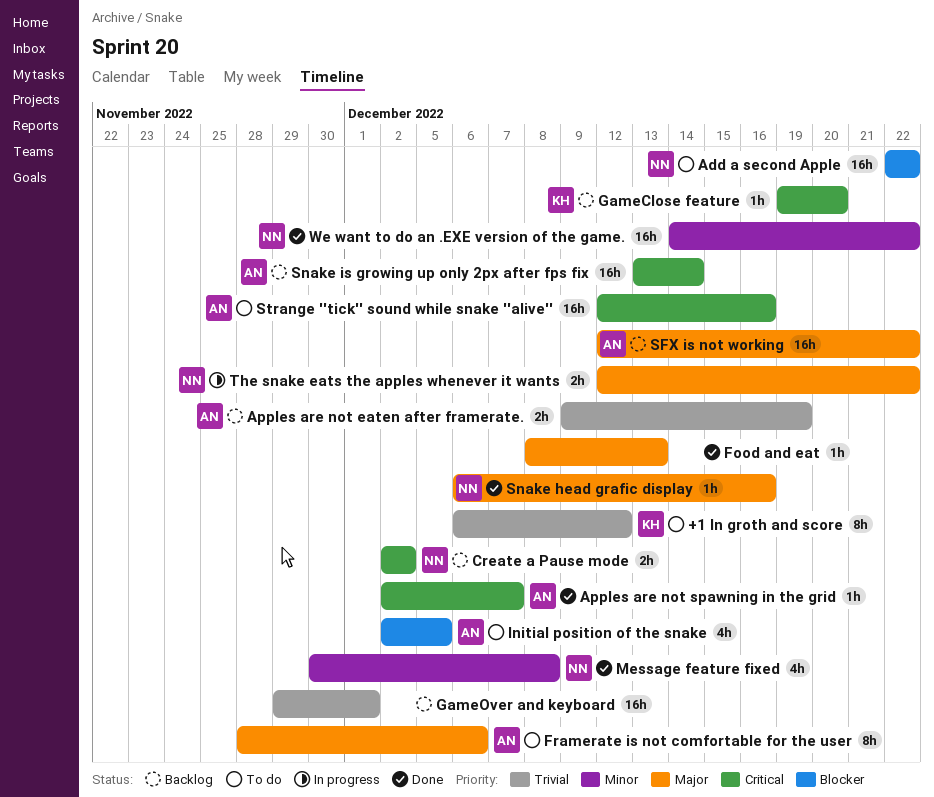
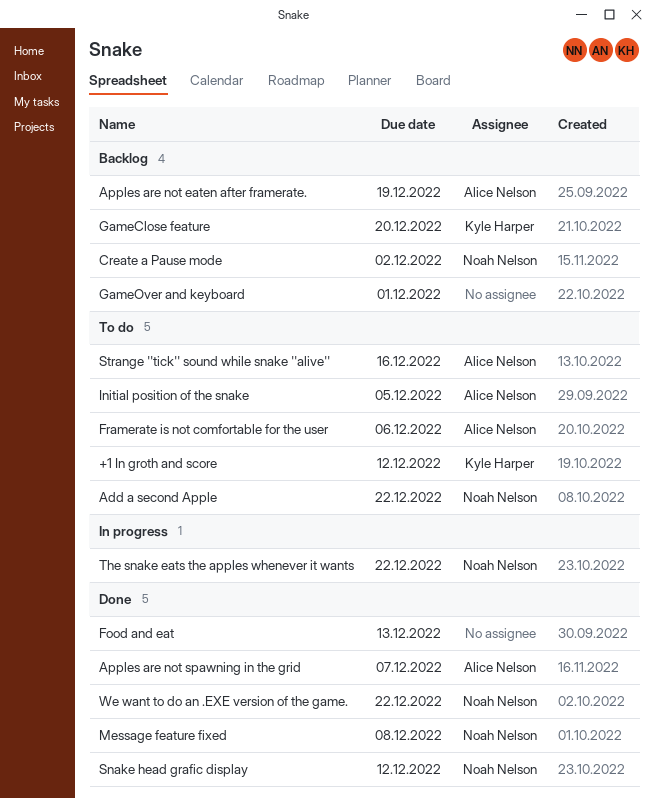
SFX is not working: present -> none
Snake head grafic display, due: Dec 16 -> Dec 12
Snake is growing up only 2px after fps fix: present -> none

